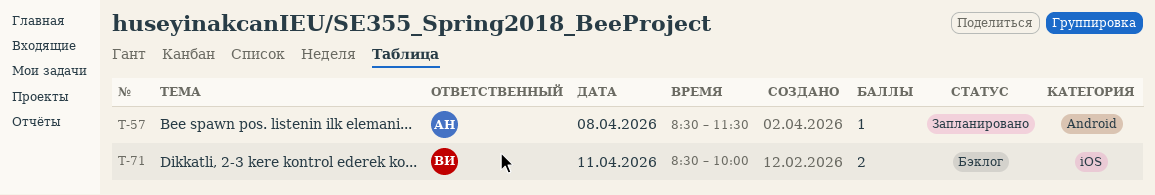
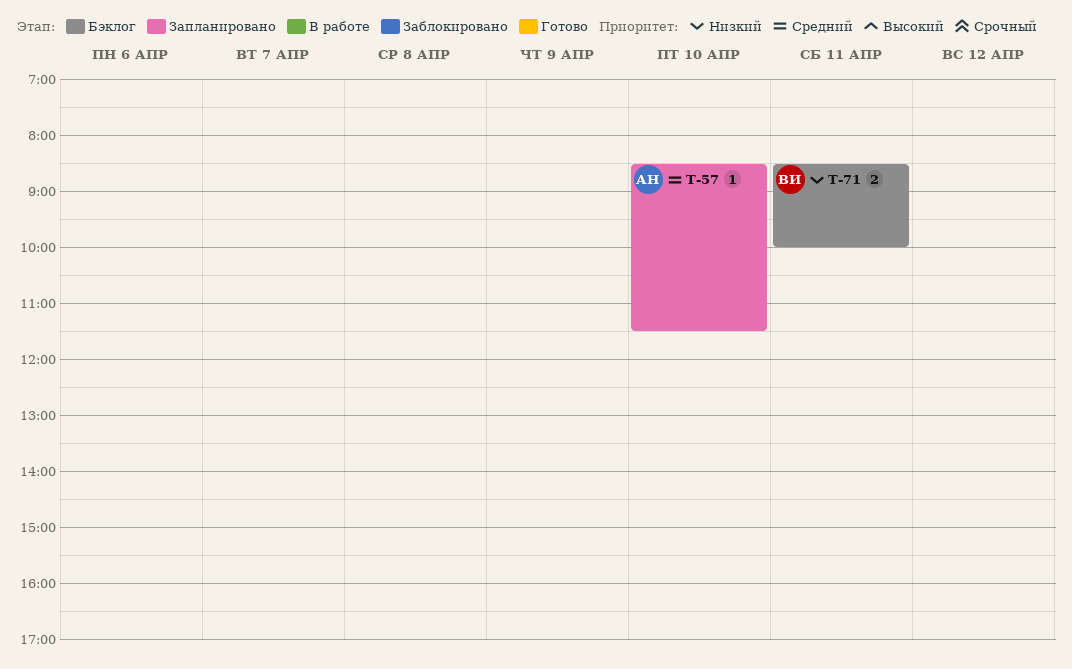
T-57, day: Apr 8 -> Apr 10

